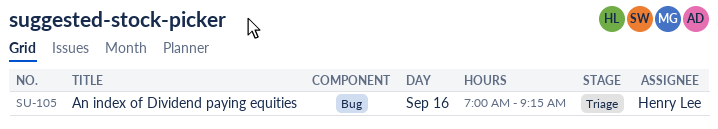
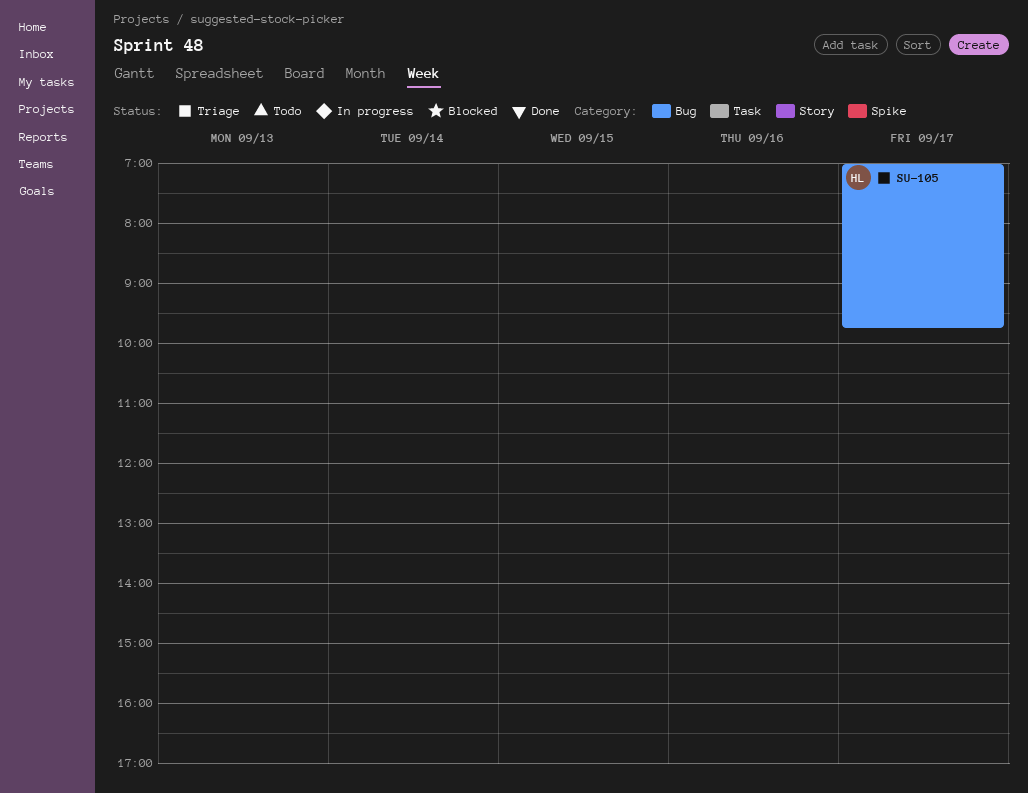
SU-105, day: Sep 16 -> Sep 17
SU-105, ends: 09:15 -> 09:45

